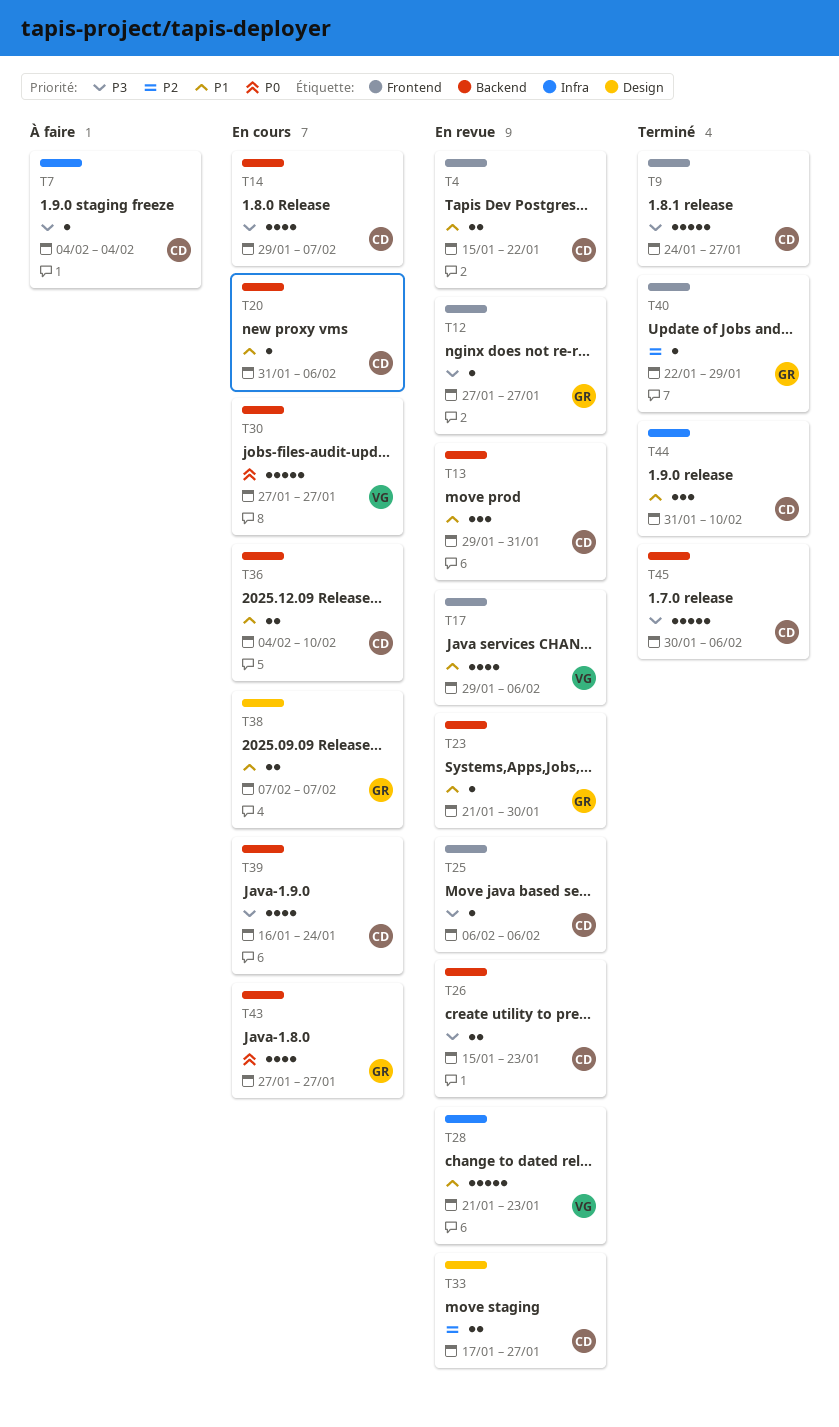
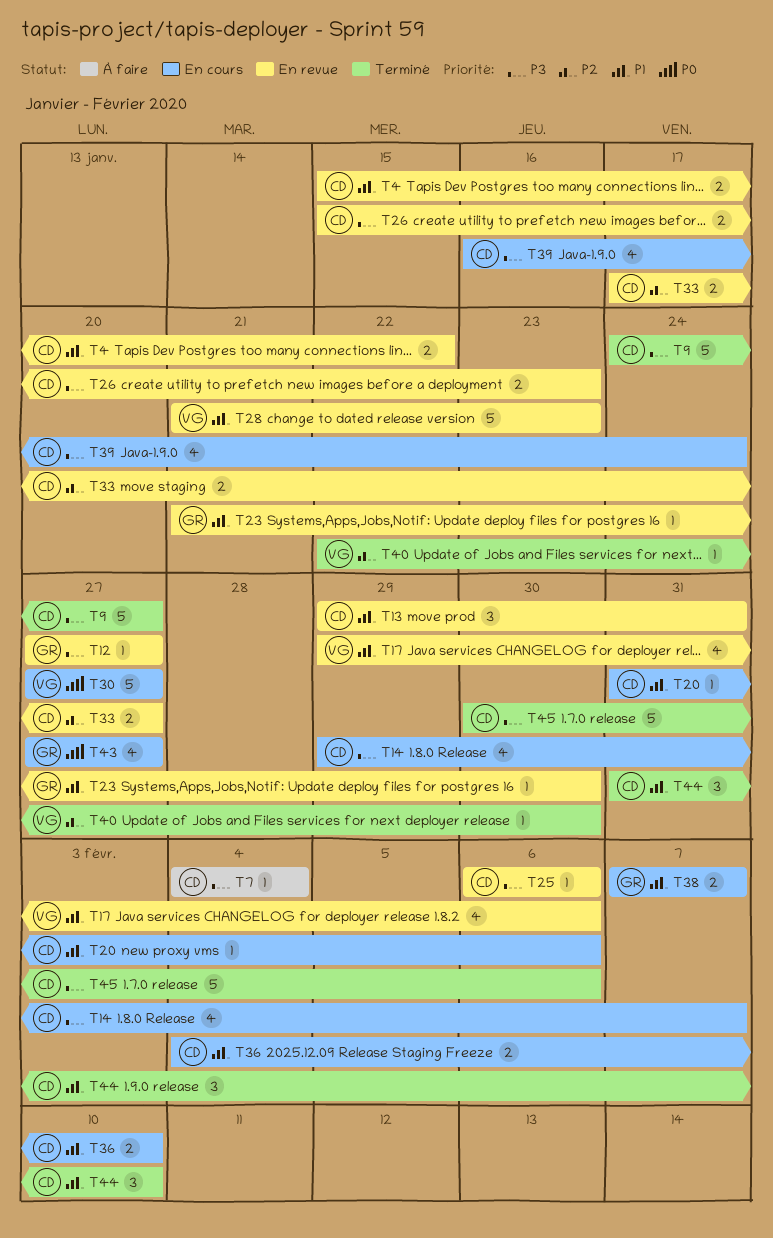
T40, owner: GR -> VG
T40, due: Jan 29 -> Jan 30

